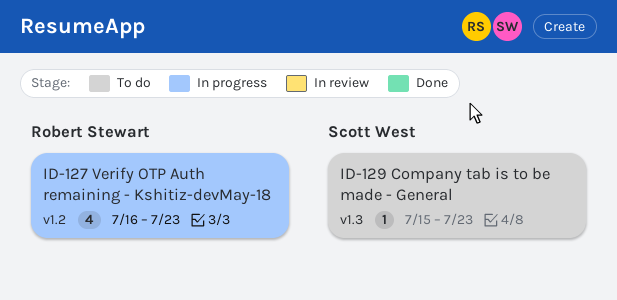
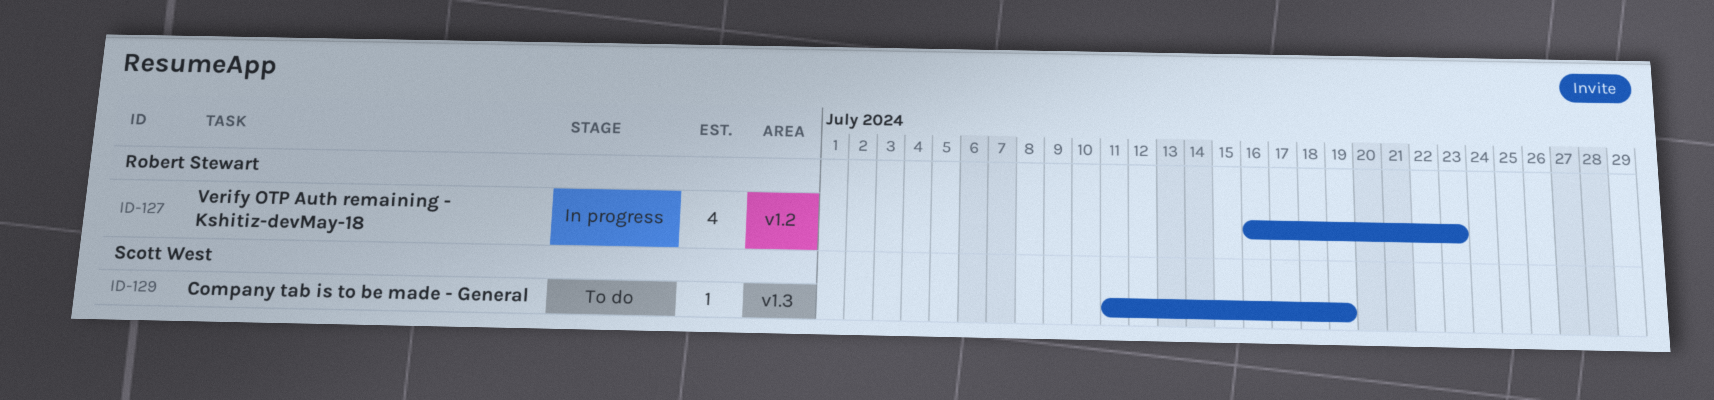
ID-129, start: Jul 15 -> Jul 11
ID-129, due: Jul 23 -> Jul 19

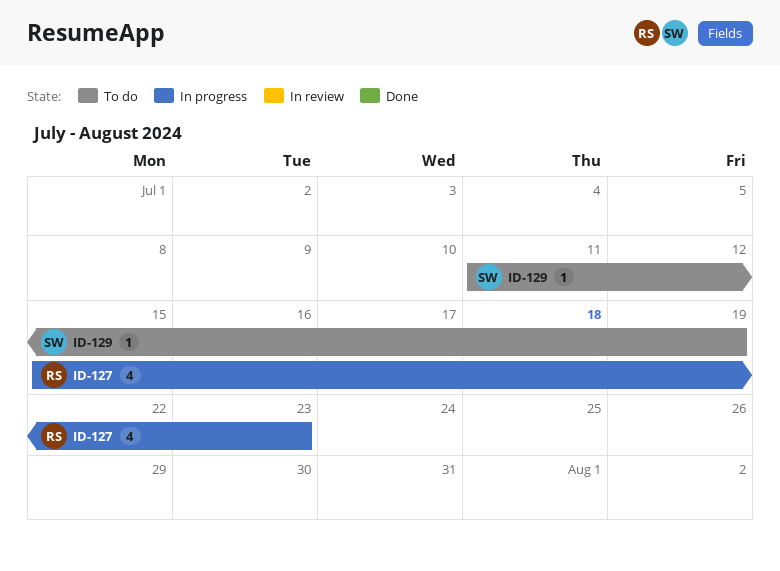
ID-127, start: Jul 16 -> Jul 15

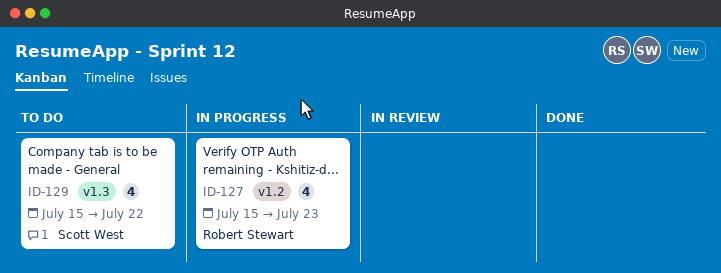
ID-129, estimate: 1 -> 4
ID-129, start: Jul 11 -> Jul 15
ID-129, due: Jul 19 -> Jul 22

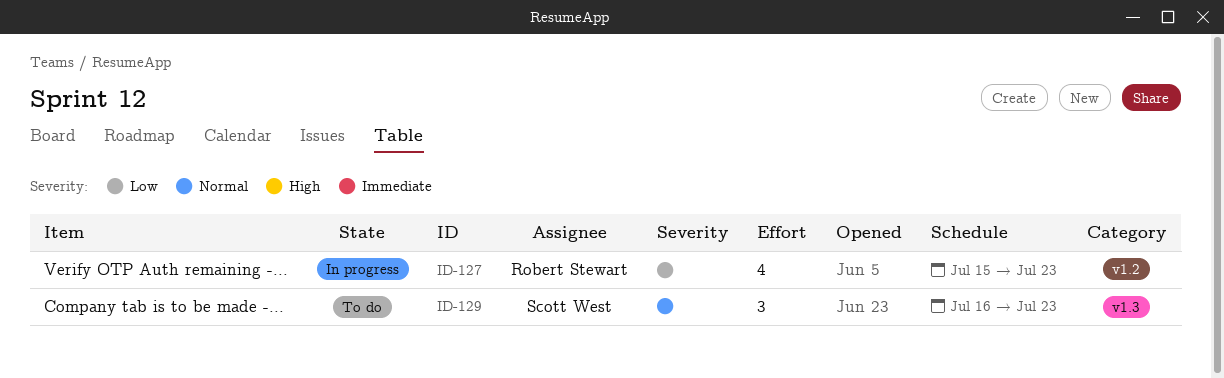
ID-129, estimate: 4 -> 3
ID-129, start: Jul 15 -> Jul 16
ID-129, due: Jul 22 -> Jul 23

